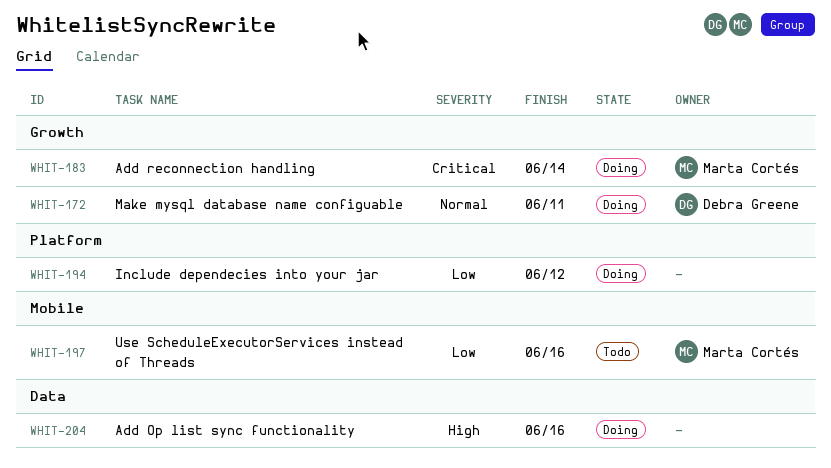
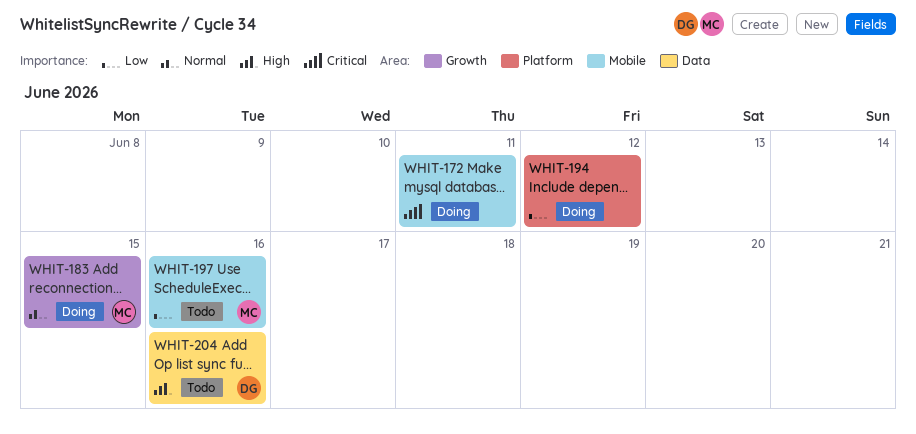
WHIT-172, owner: Debra Greene -> none
WHIT-172, priority: Normal -> Critical
WHIT-172, label: Growth -> Mobile
WHIT-183, priority: Critical -> Normal
WHIT-183, due: Jun 14 -> Jun 15
WHIT-204, status: Doing -> Todo
WHIT-204, owner: none -> Debra Greene

